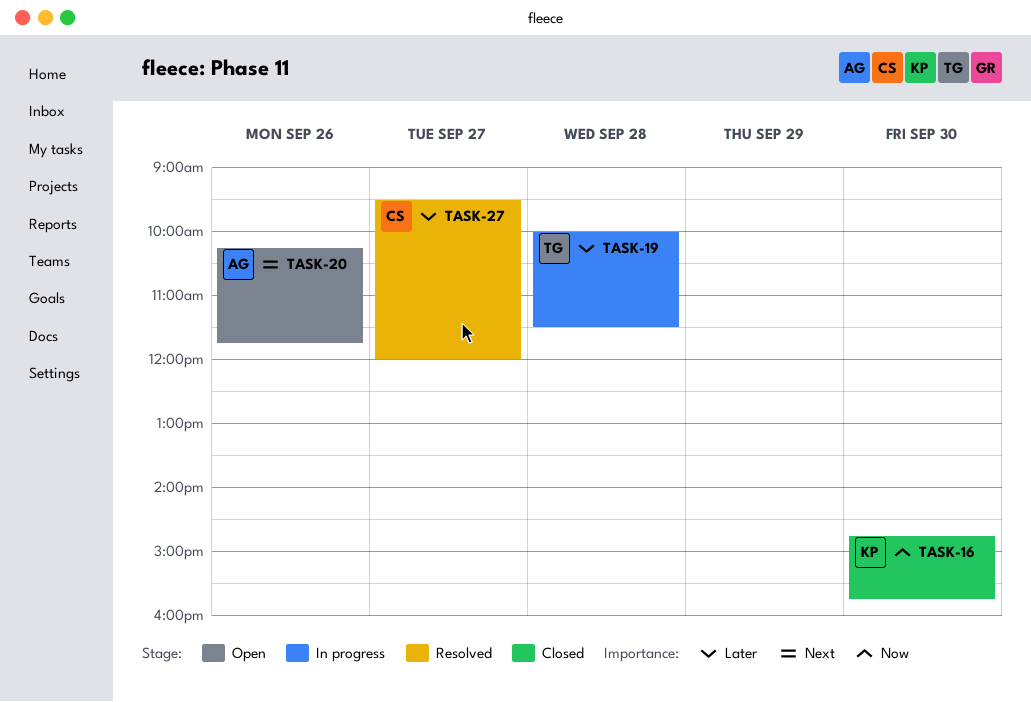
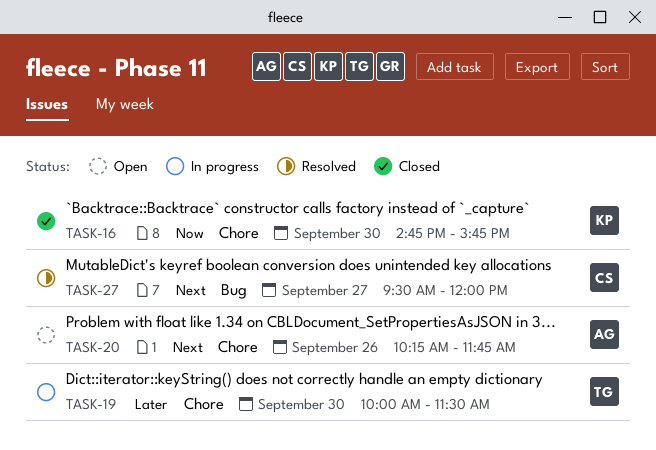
TASK-19, day: Sep 28 -> Sep 30
TASK-27, priority: Later -> Next

